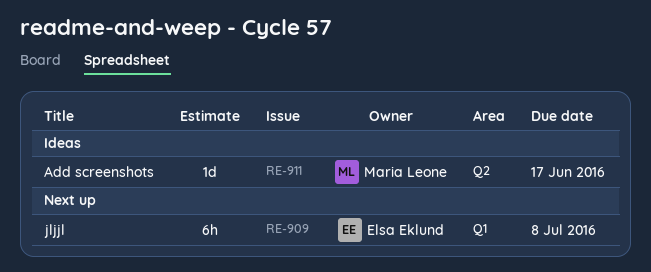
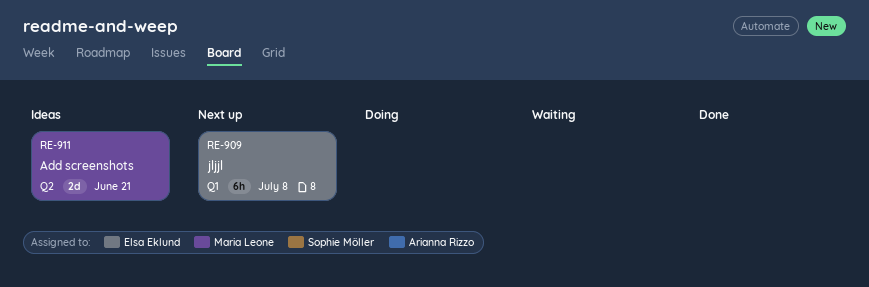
RE-911, estimate: 1d -> 2d
RE-911, due: Jun 17 -> Jun 21

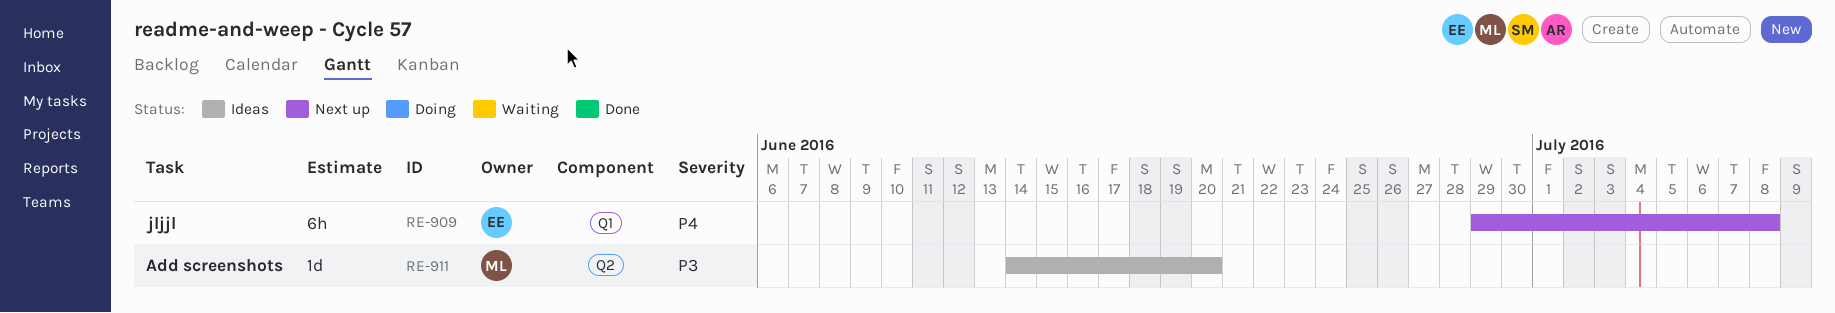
RE-911, estimate: 2d -> 1d
RE-911, due: Jun 21 -> Jun 20

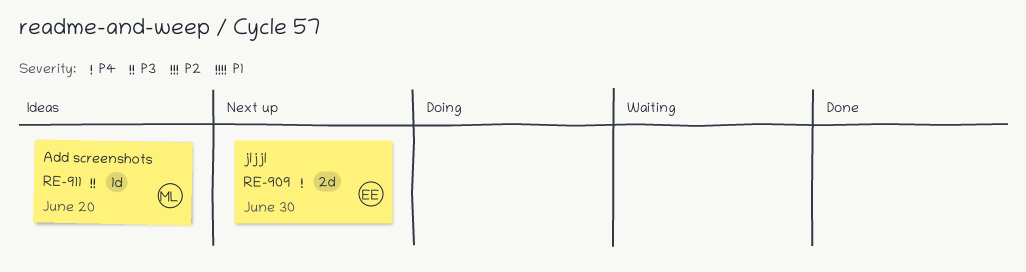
RE-909, estimate: 6h -> 2d
RE-909, due: Jul 8 -> Jun 30

